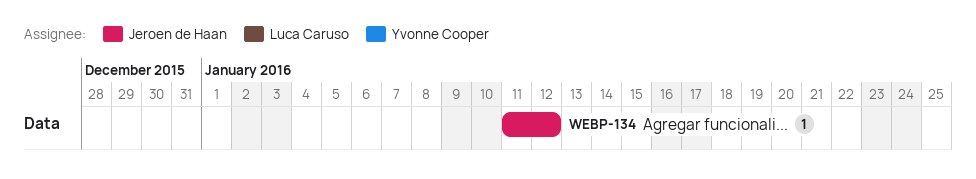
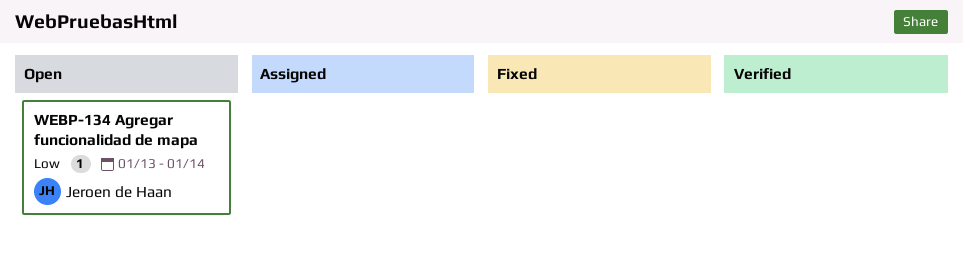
WEBP-134, start: Jan 11 -> Jan 13
WEBP-134, due: Jan 12 -> Jan 14

